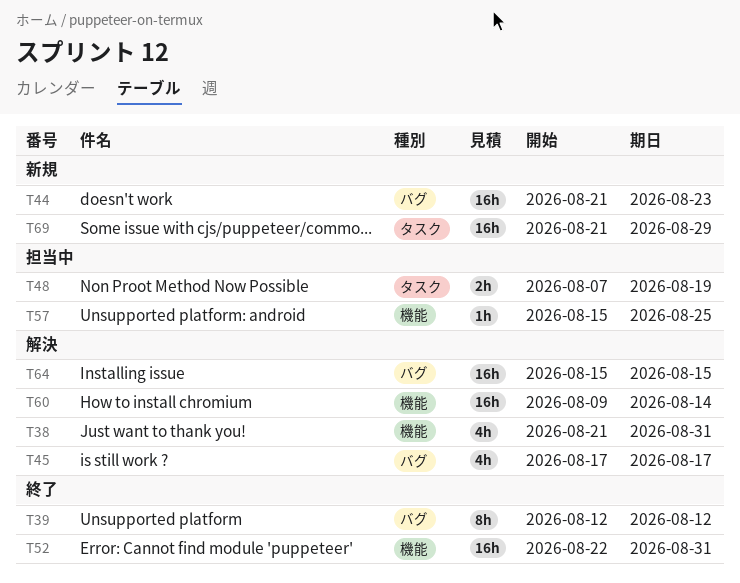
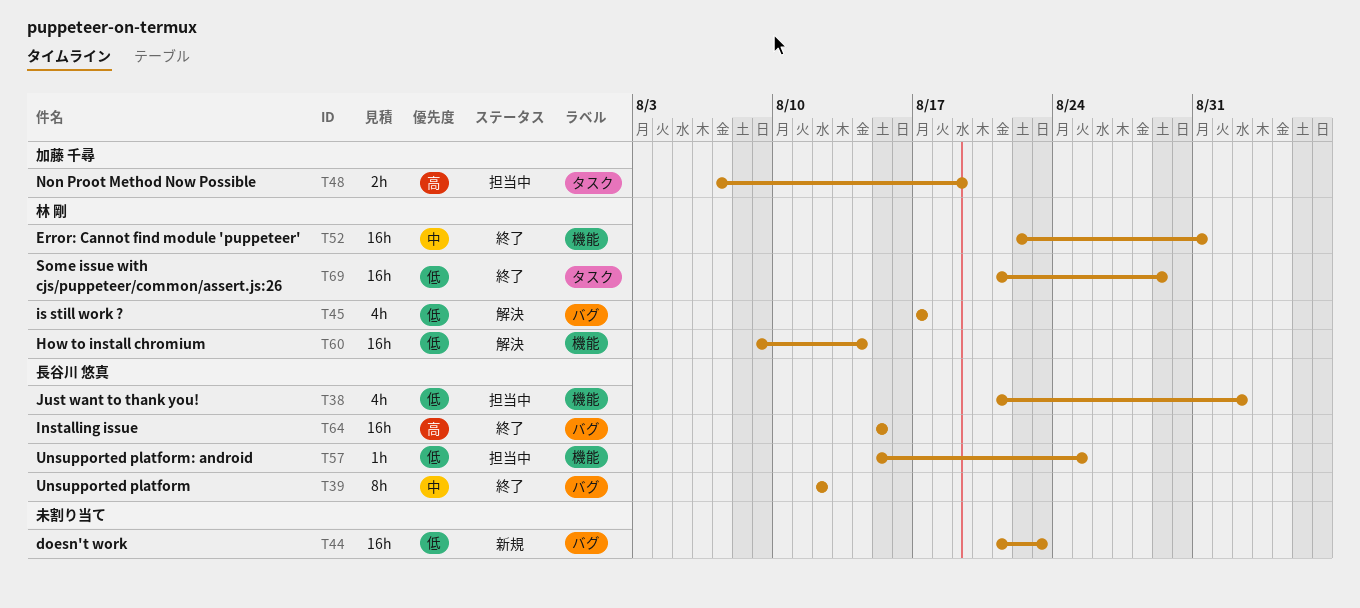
T38, status: 解決 -> 担当中
T38, due: Aug 31 -> Sep 2
T64, status: 解決 -> 終了
T69, status: 新規 -> 終了

